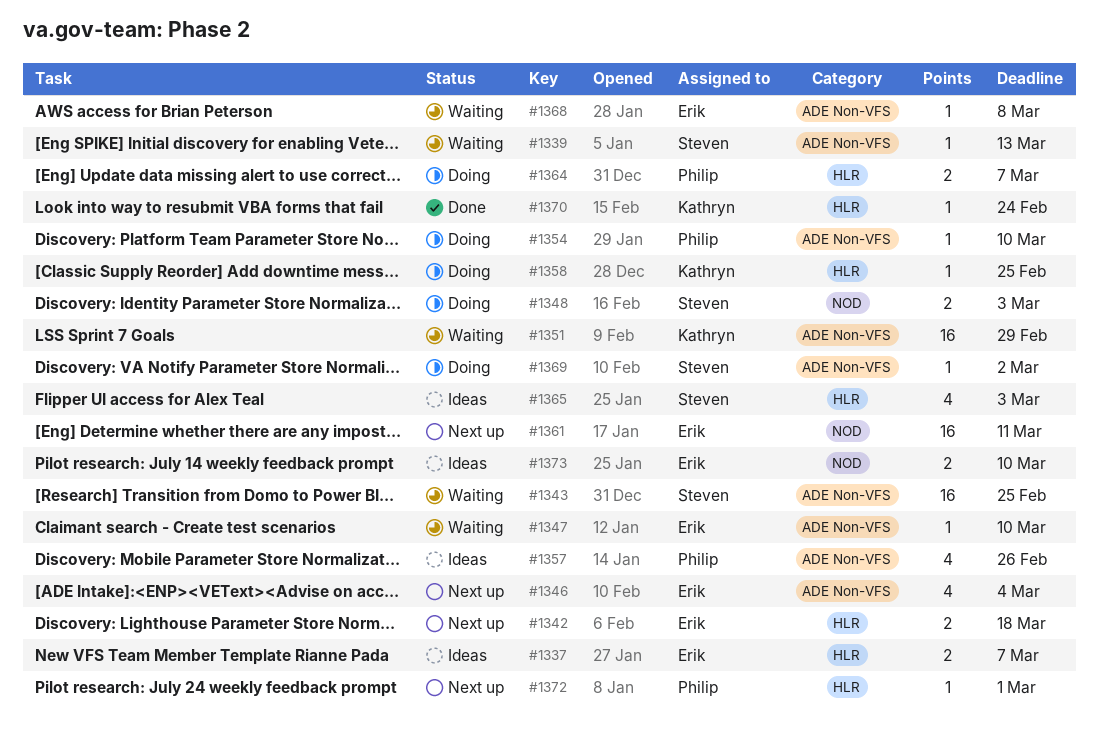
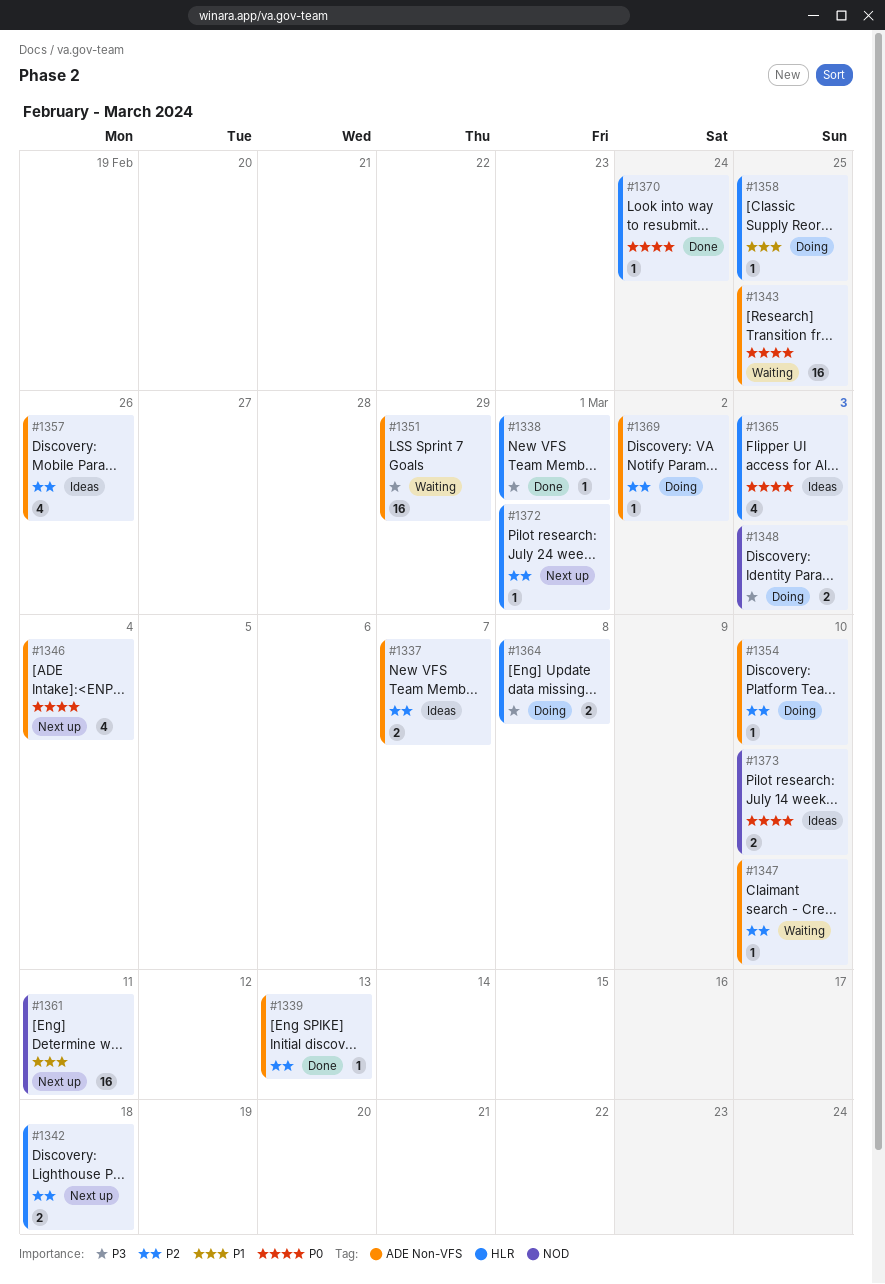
#1337, label: HLR -> ADE Non-VFS
#1338: none -> present
#1339, status: Waiting -> Done
#1364, due: Mar 7 -> Mar 8
#1368: present -> none

